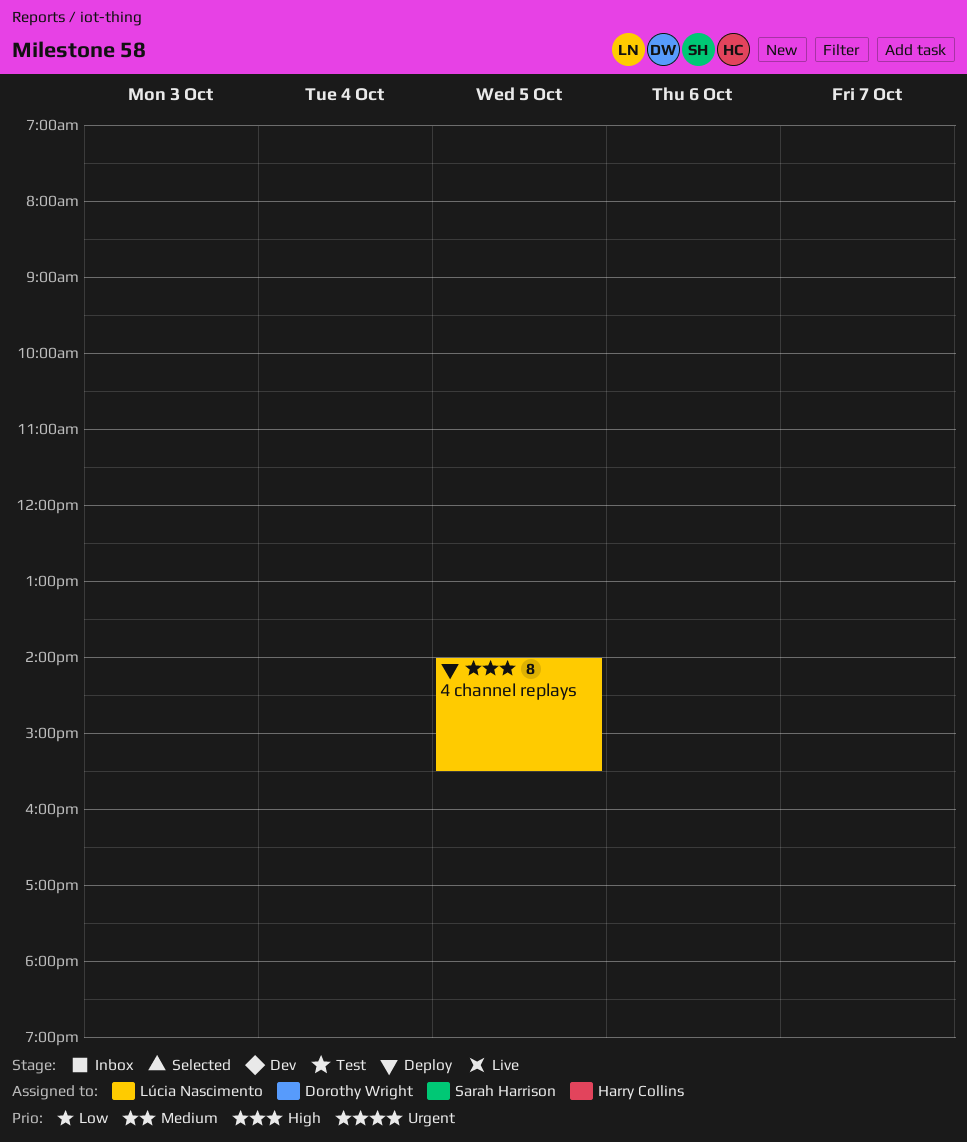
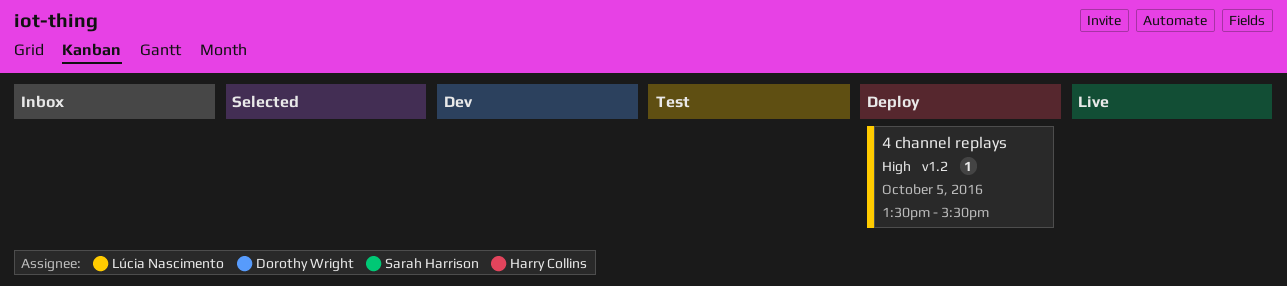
4 channel replays, estimate: 8 -> 1
4 channel replays, begins: 14:00 -> 13:30

